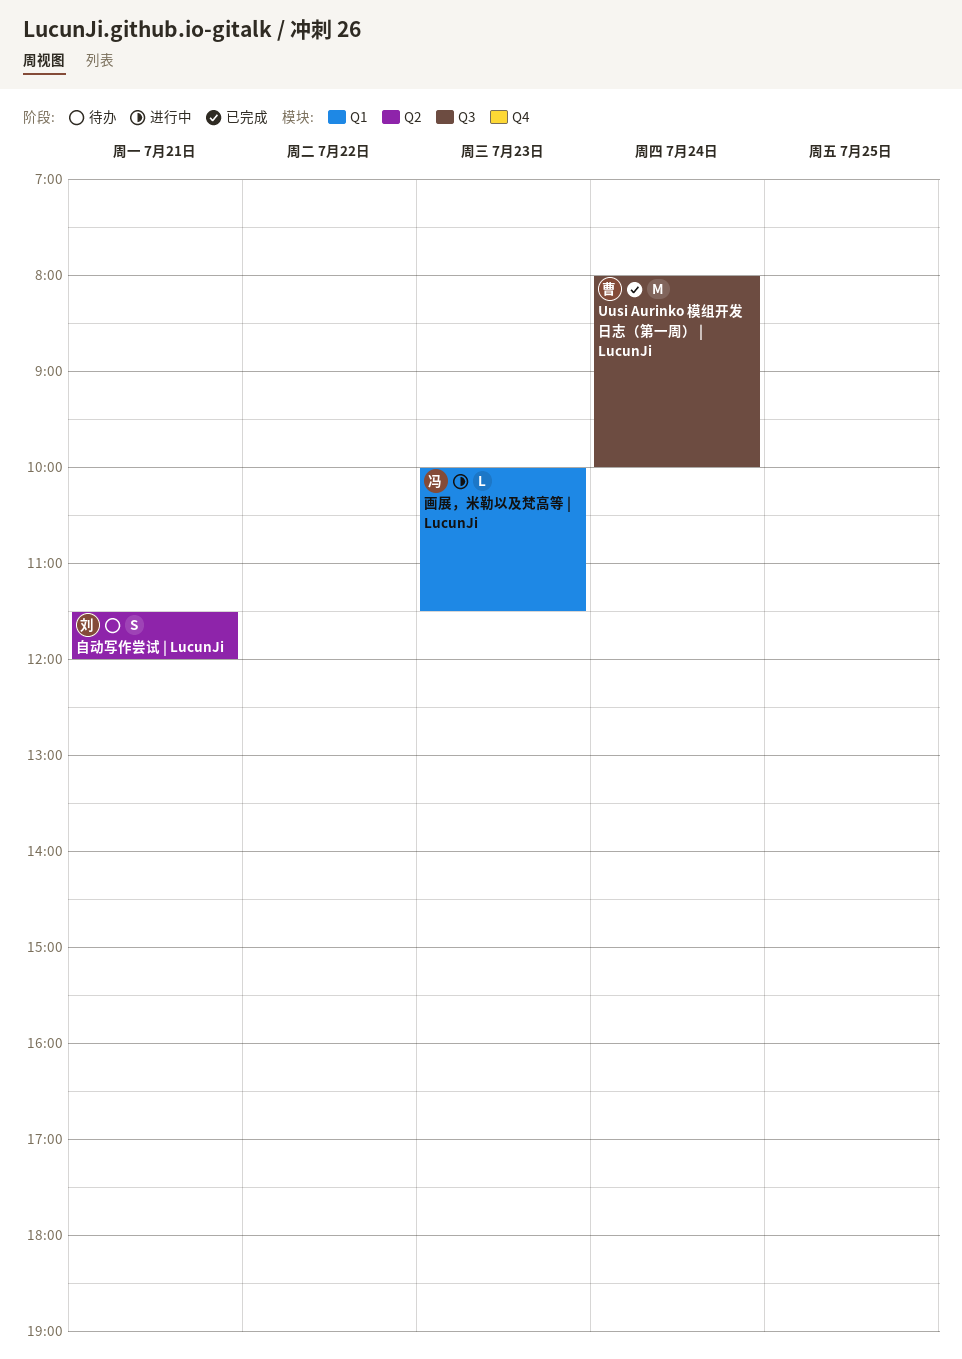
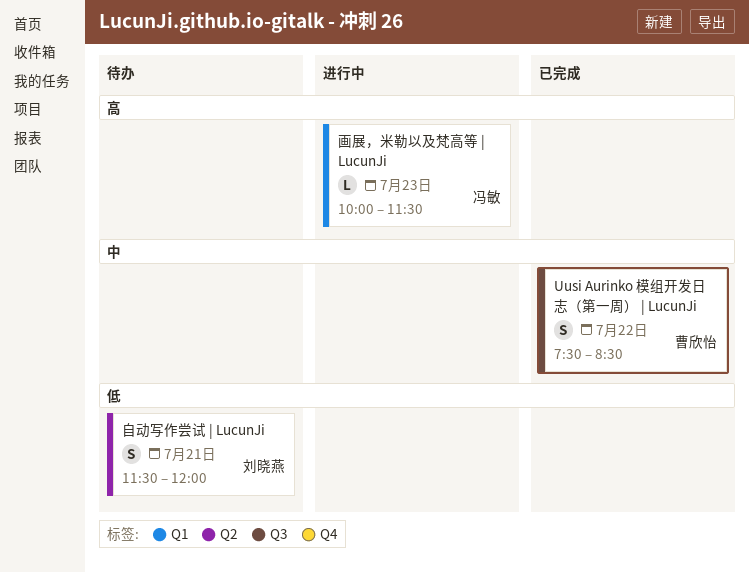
Uusi Aurinko 模组开发日志（第一周） | LucunJi, estimate: M -> S
Uusi Aurinko 模组开发日志（第一周） | LucunJi, day: Jul 24 -> Jul 22
Uusi Aurinko 模组开发日志（第一周） | LucunJi, begins: 08:00 -> 07:30
Uusi Aurinko 模组开发日志（第一周） | LucunJi, ends: 10:00 -> 08:30

